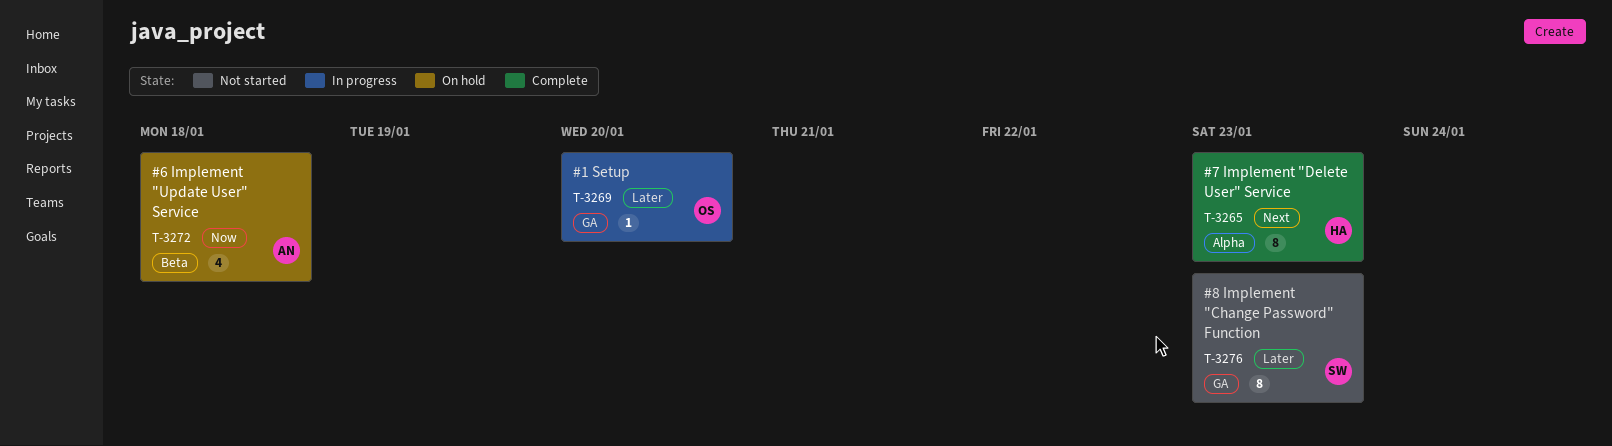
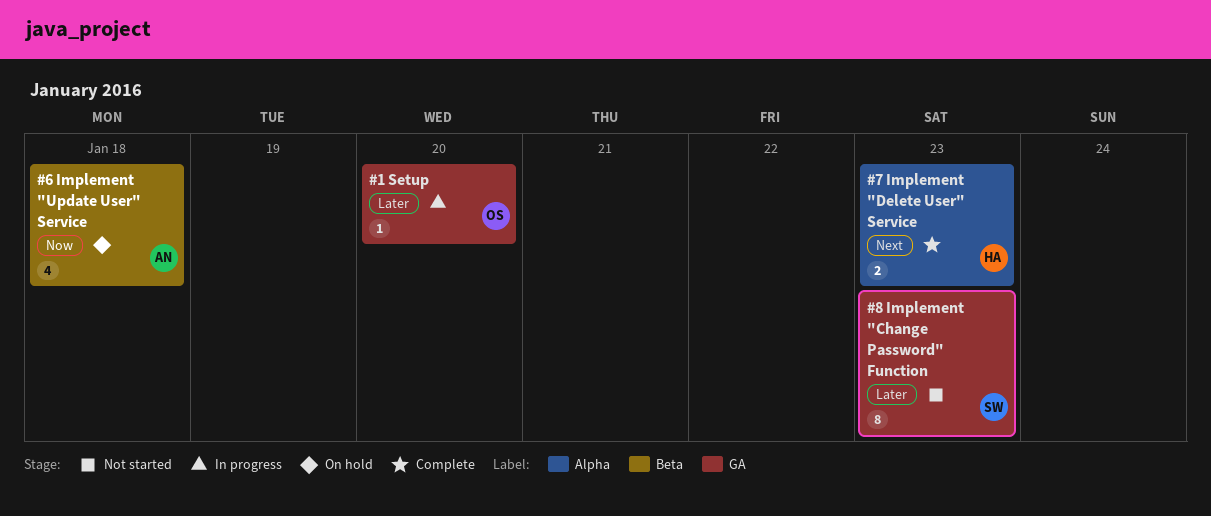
#7 Implement "Delete User" Service, estimate: 8 -> 2

